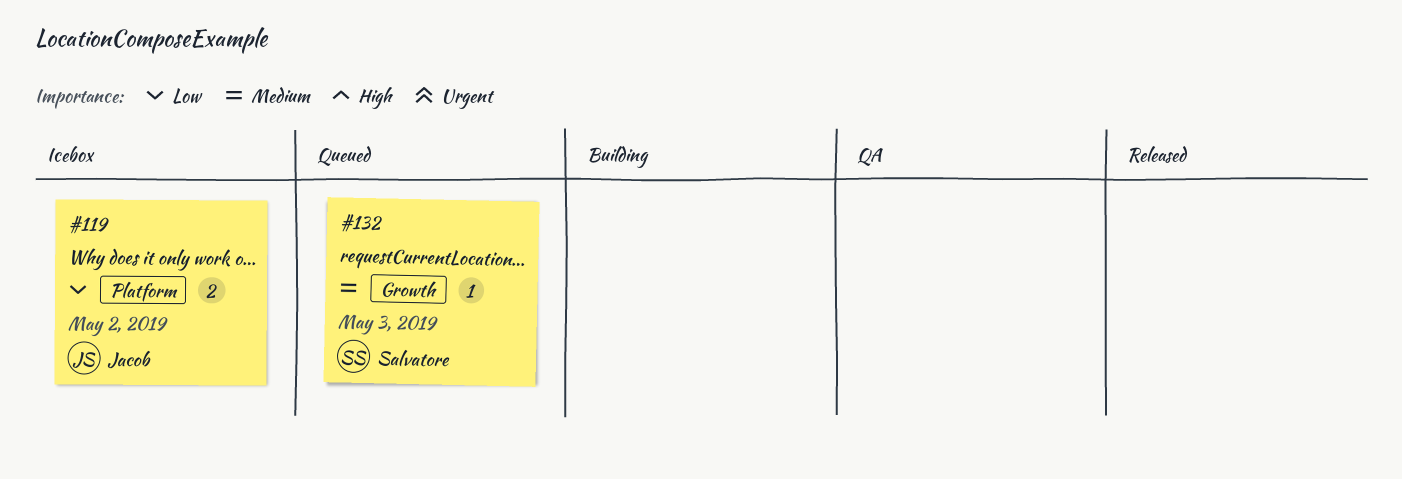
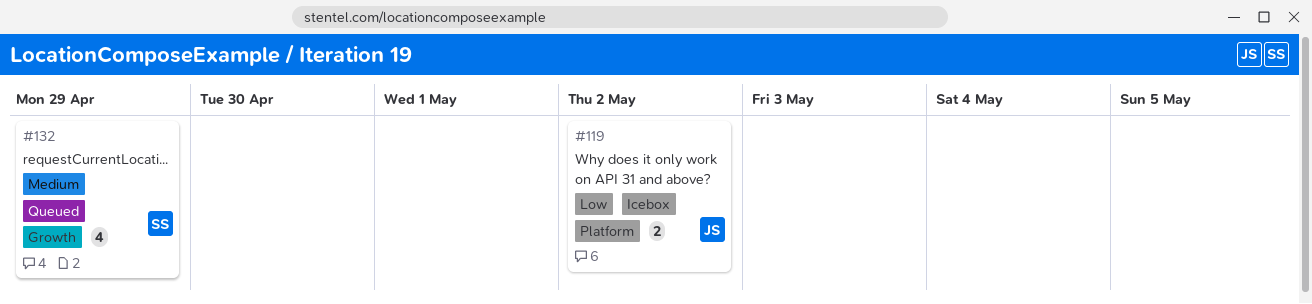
#132, estimate: 1 -> 4
#132, due: May 3 -> Apr 29

